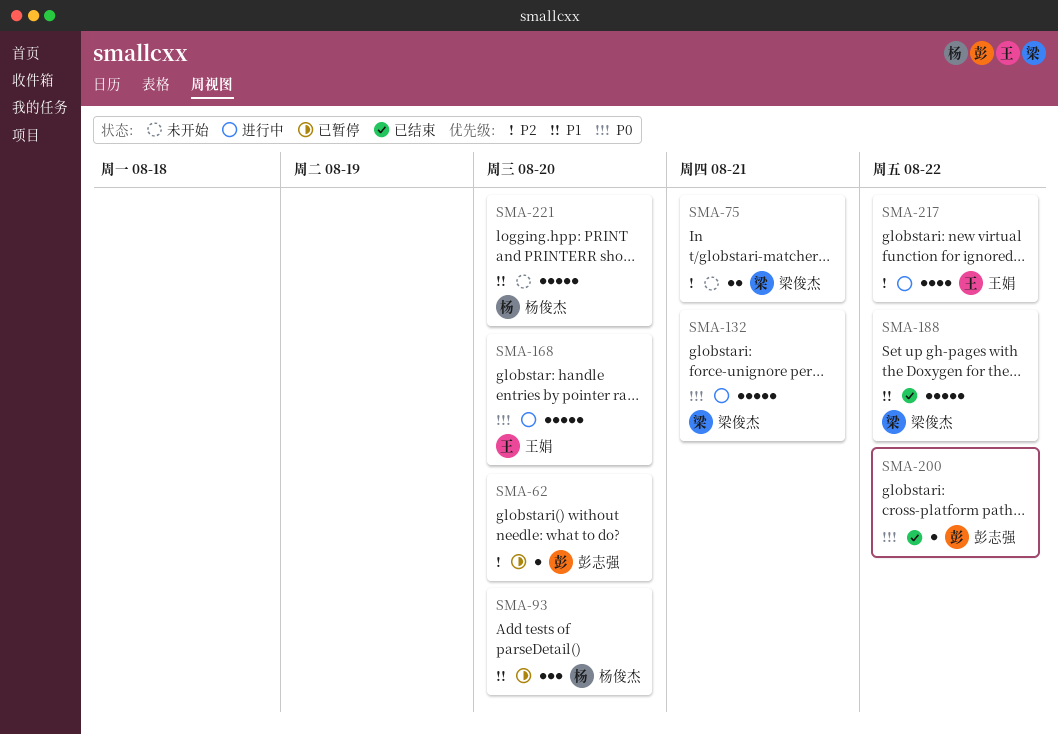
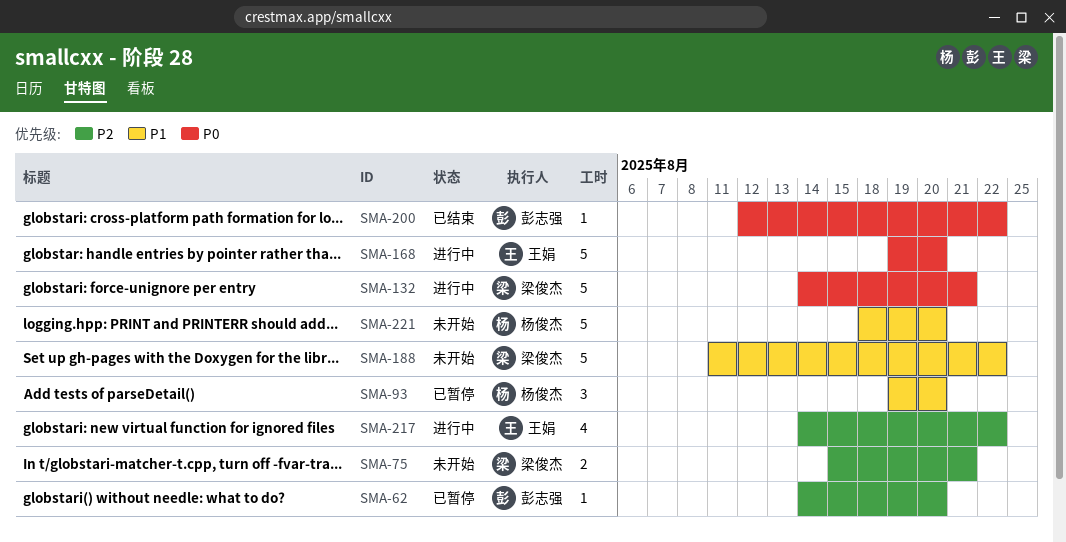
SMA-188, status: 已结束 -> 未开始

